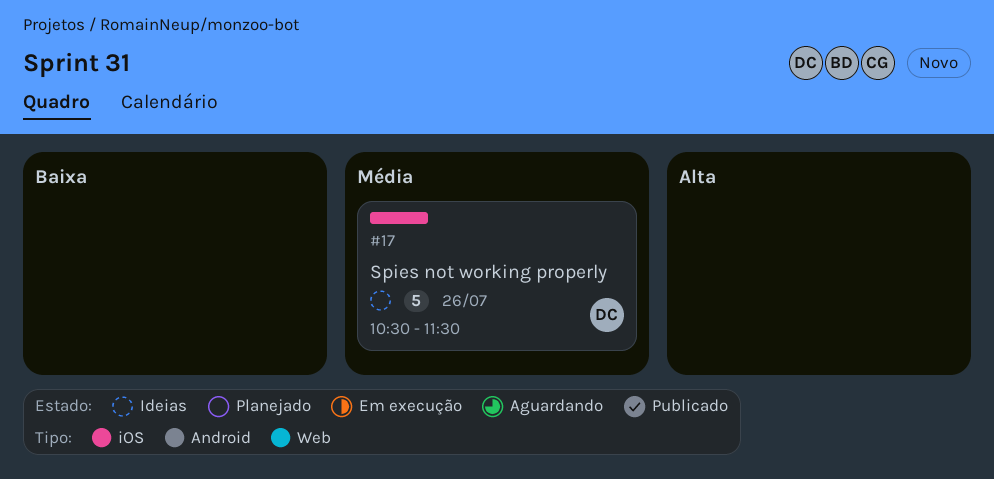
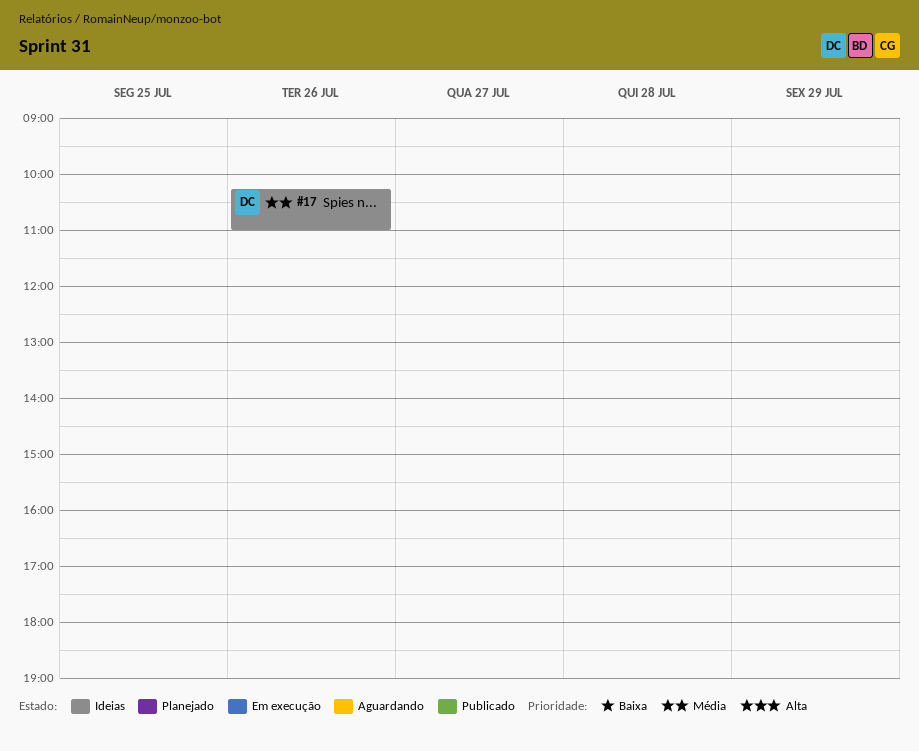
#17, begins: 10:30 -> 10:15
#17, ends: 11:30 -> 11:00

